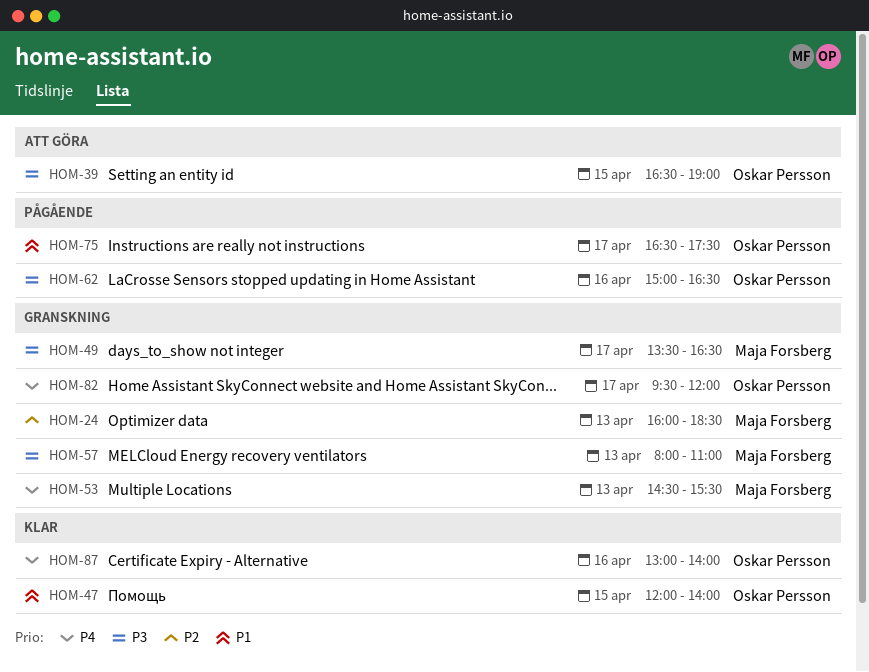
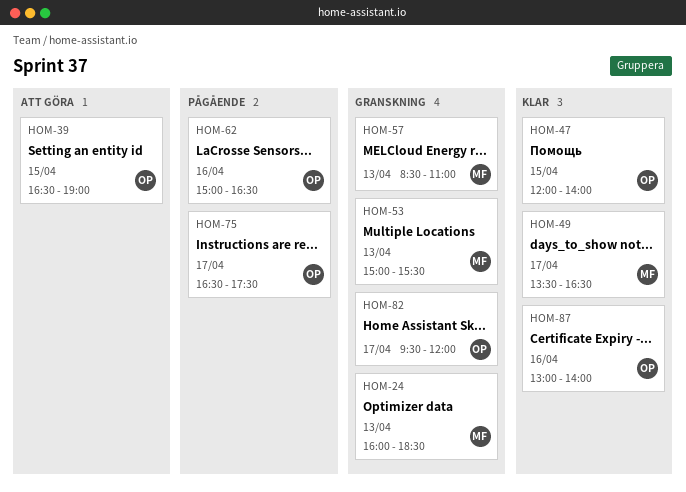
HOM-49, status: Granskning -> Klar
HOM-53, begins: 14:30 -> 15:00
HOM-57, begins: 08:00 -> 08:30

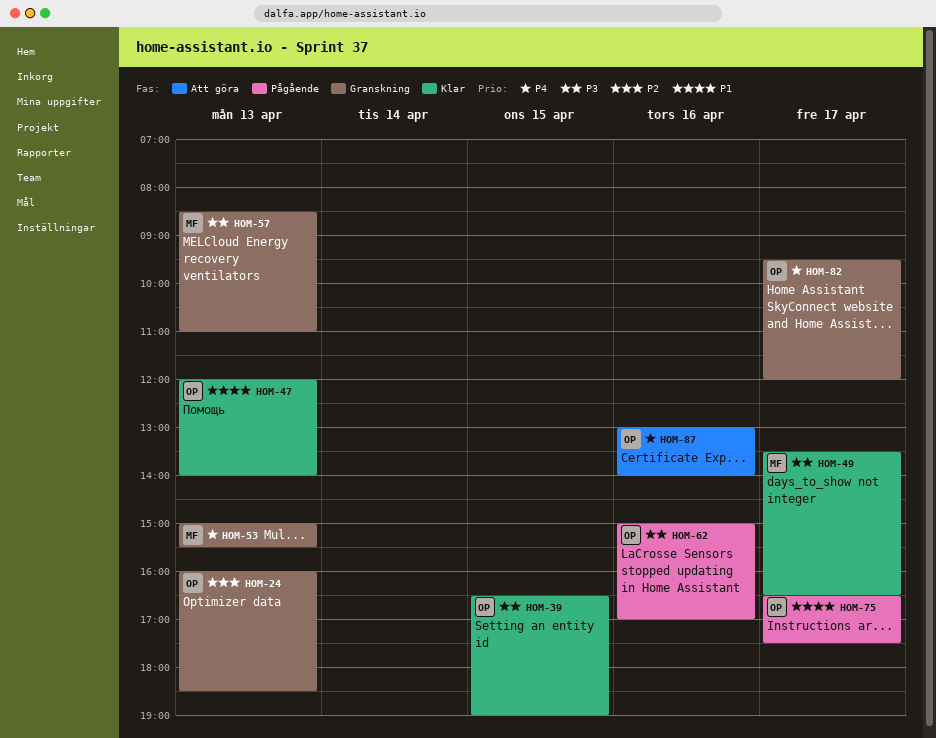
HOM-24, owner: MF -> OP
HOM-39, status: Att göra -> Klar
HOM-47, day: Apr 15 -> Apr 13
HOM-62, ends: 16:30 -> 17:00
HOM-87, status: Klar -> Att göra

